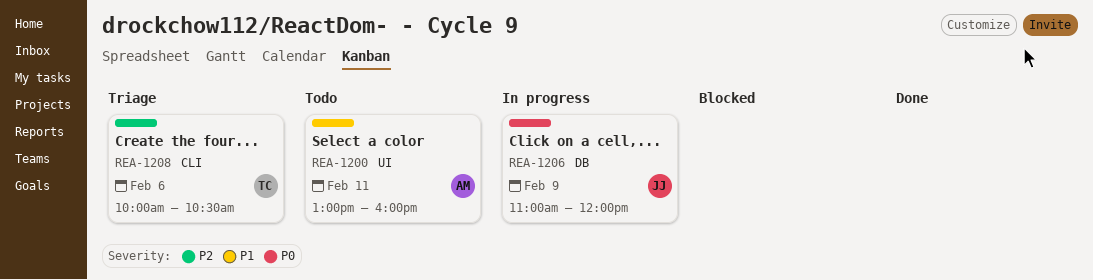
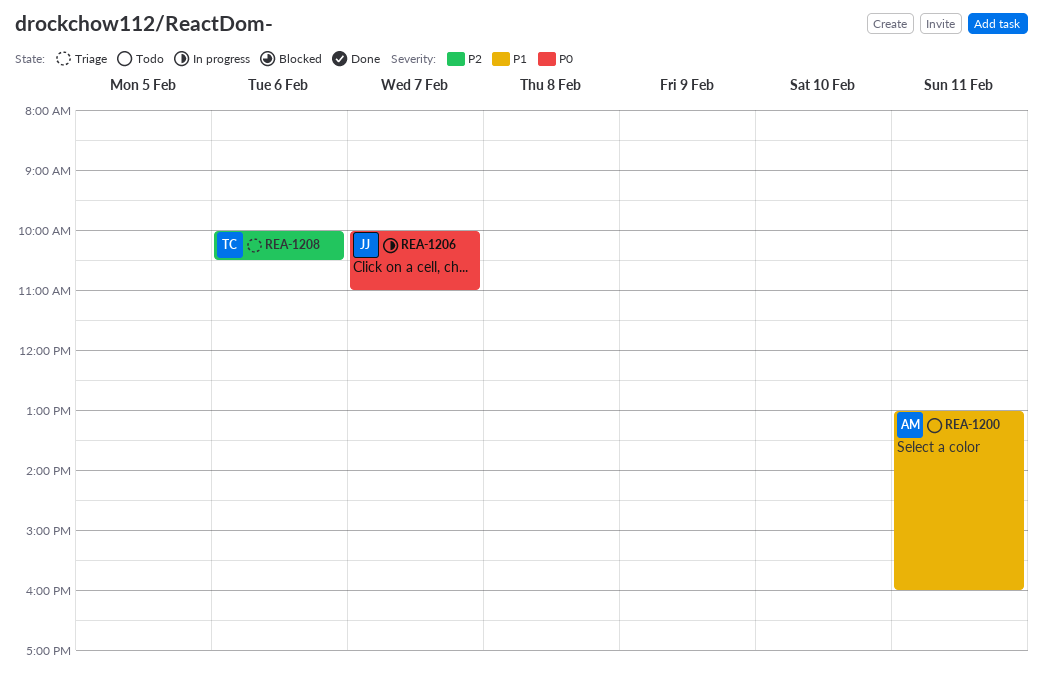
REA-1206, day: Feb 9 -> Feb 7
REA-1206, begins: 11:00 -> 10:00
REA-1206, ends: 12:00 -> 11:00

